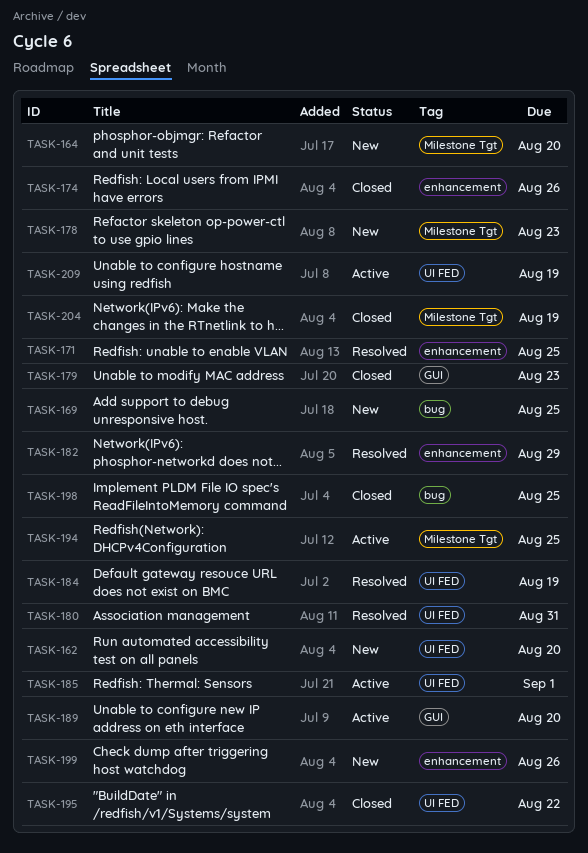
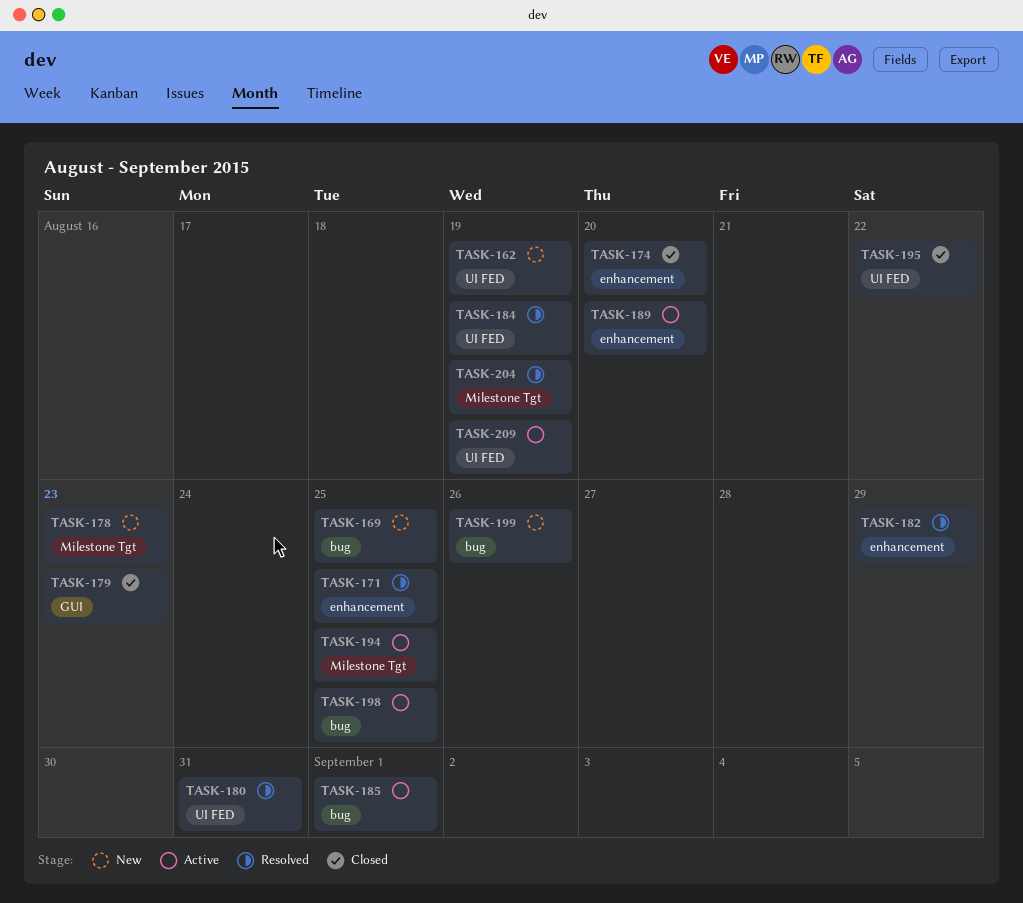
TASK-162, due: Aug 20 -> Aug 19
TASK-164: present -> none
TASK-174, due: Aug 26 -> Aug 20
TASK-185, label: UI FED -> bug
TASK-189, label: GUI -> enhancement
TASK-198, status: Closed -> Active
TASK-199, label: enhancement -> bug
TASK-204, status: Closed -> Resolved

